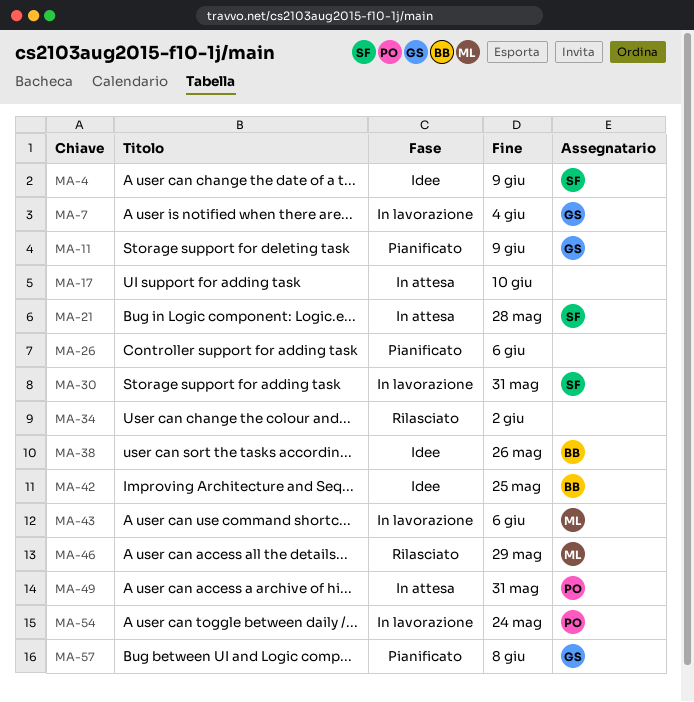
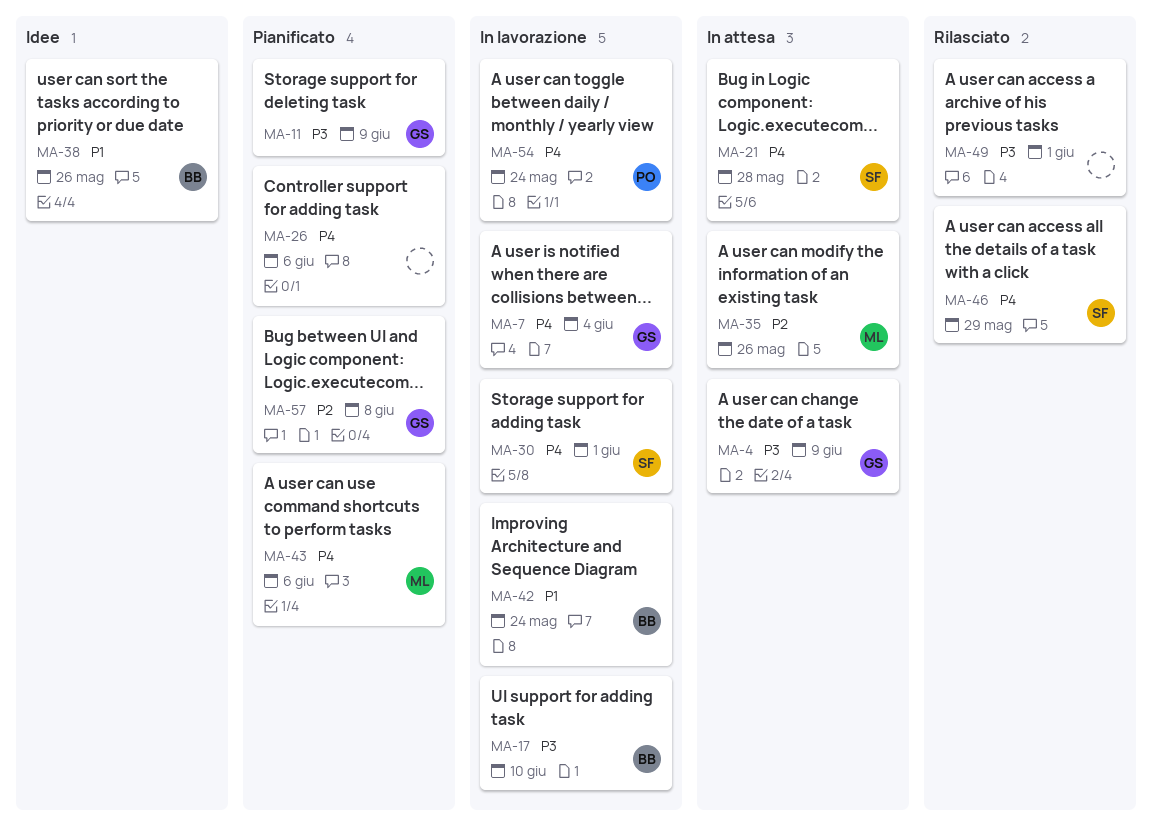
MA-4, status: Idee -> In attesa
MA-4, owner: SF -> GS
MA-17, status: In attesa -> In lavorazione
MA-17, owner: none -> BB
MA-30, due: May 31 -> Jun 1
MA-34: present -> none
MA-35: none -> present
MA-42, status: Idee -> In lavorazione
MA-42, due: May 25 -> May 24
MA-43, status: In lavorazione -> Pianificato
MA-46, owner: ML -> SF
MA-49, status: In attesa -> Rilasciato
MA-49, owner: PO -> none
MA-49, due: May 31 -> Jun 1

